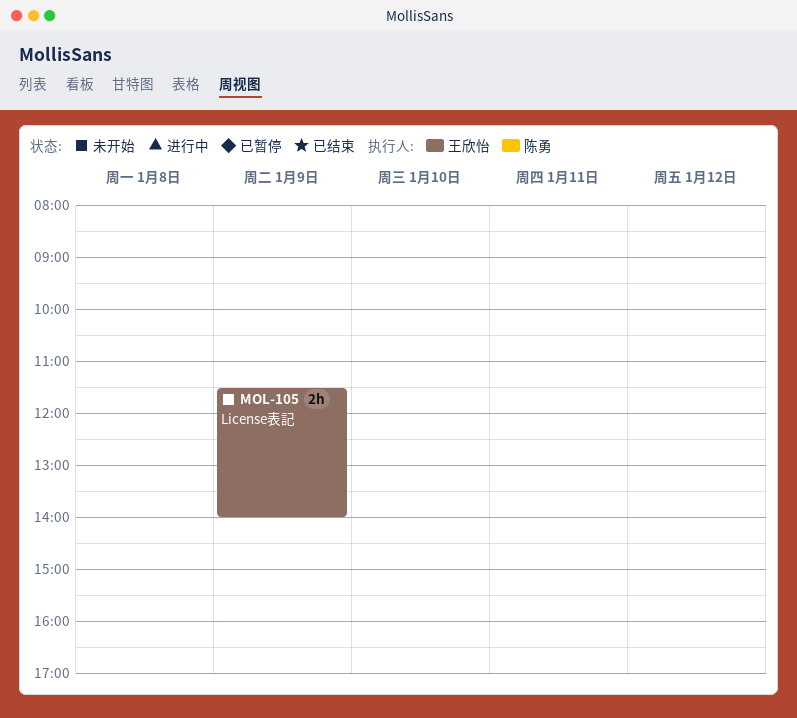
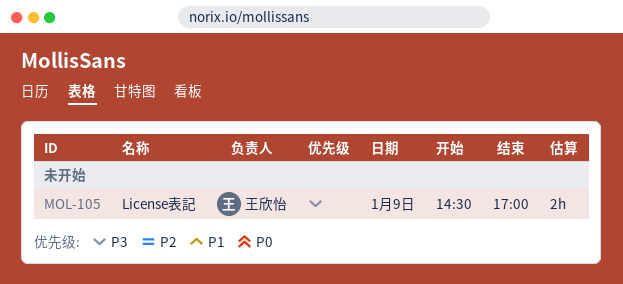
MOL-105, begins: 11:30 -> 14:30
MOL-105, ends: 14:00 -> 17:00

